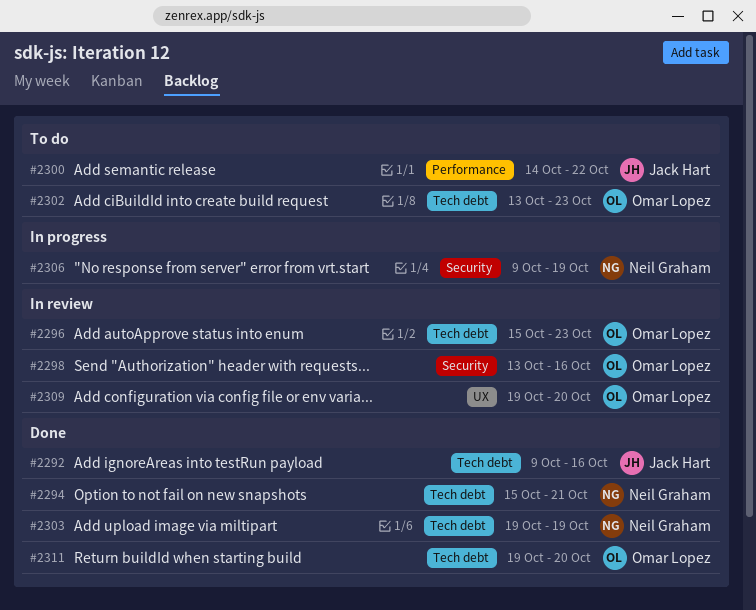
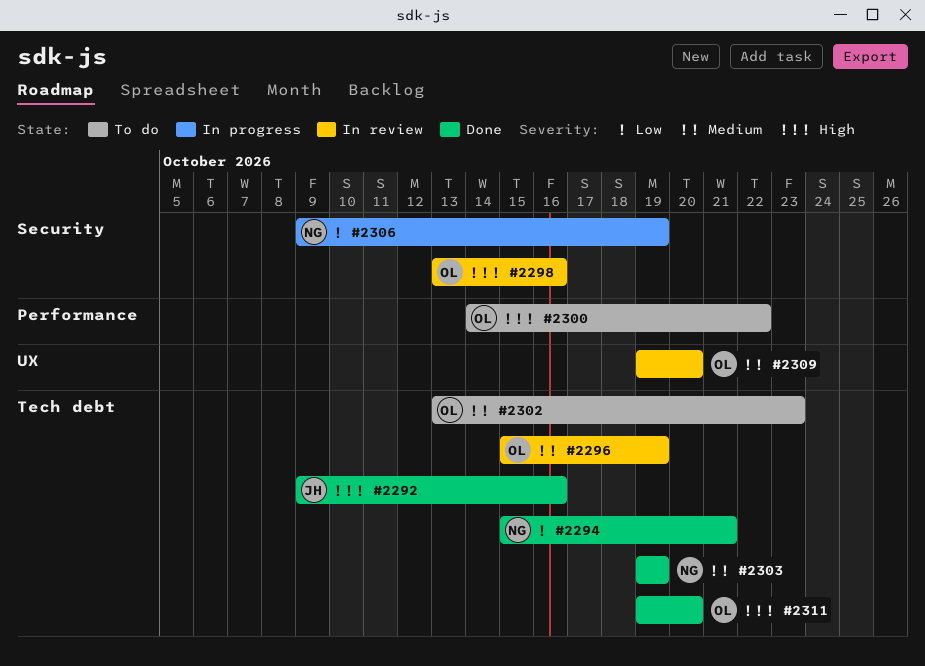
#2296, due: Oct 23 -> Oct 19
#2300, owner: Jack Hart -> Omar Lopez

